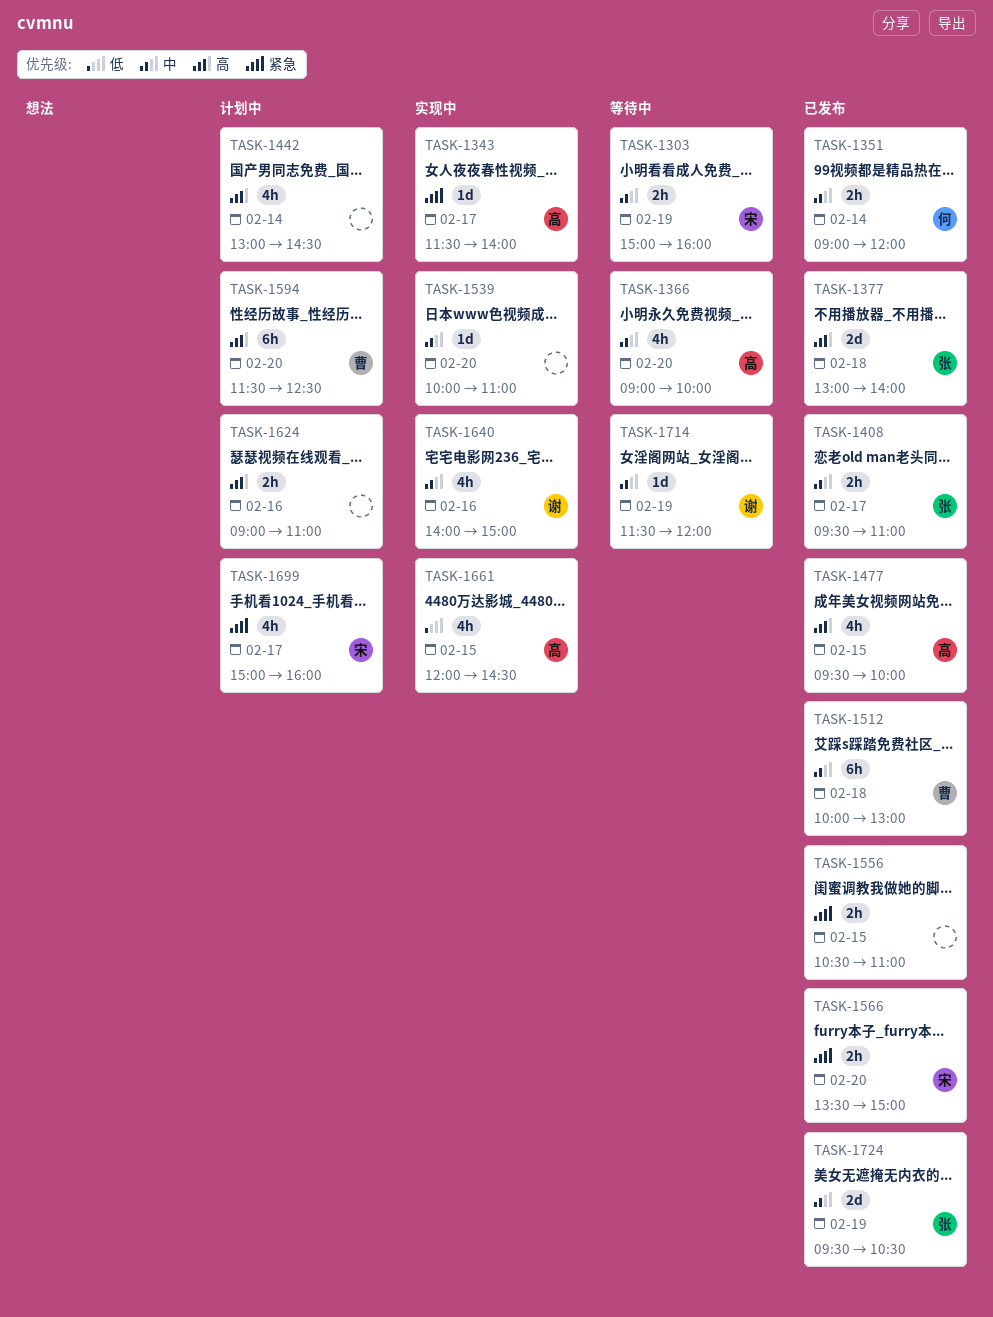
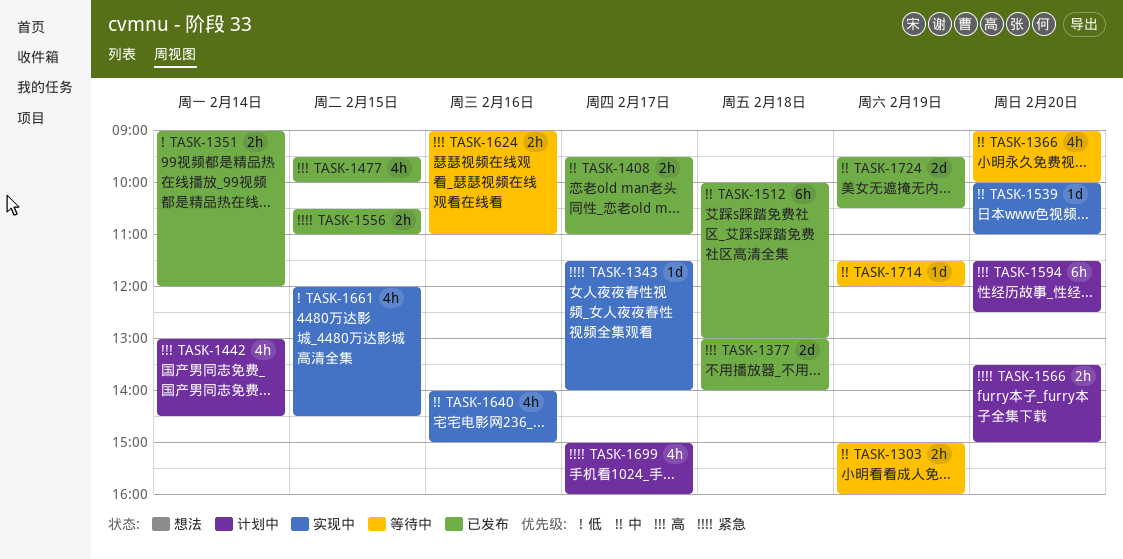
TASK-1351, priority: 中 -> 低
TASK-1566, status: 已发布 -> 计划中
TASK-1624, status: 计划中 -> 等待中

